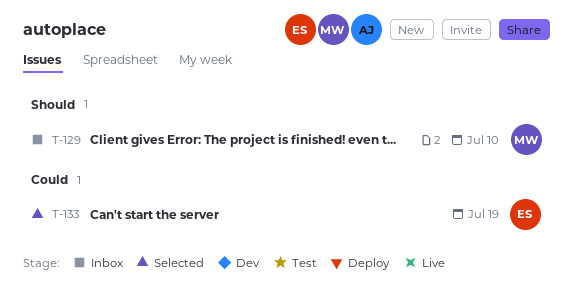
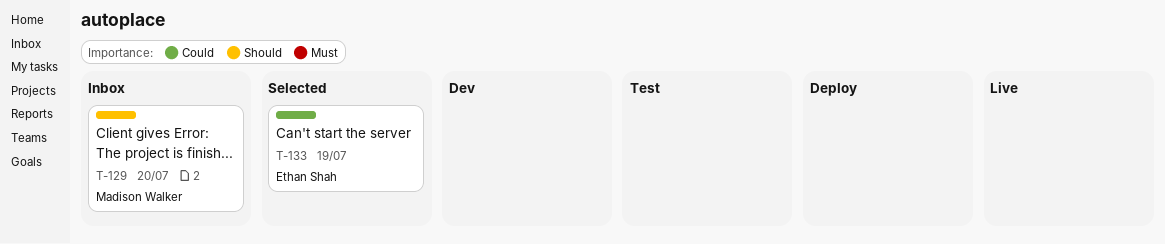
T-129, due: Jul 10 -> Jul 20

